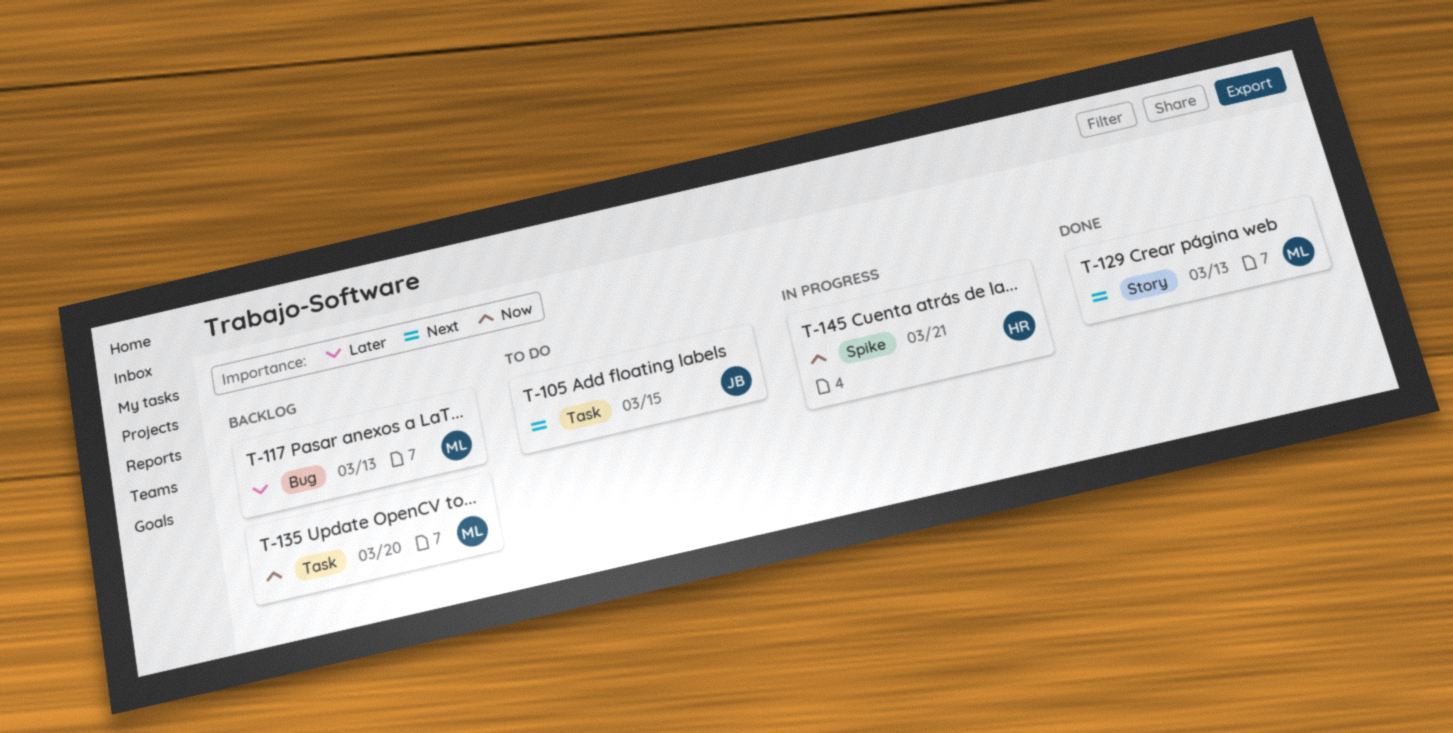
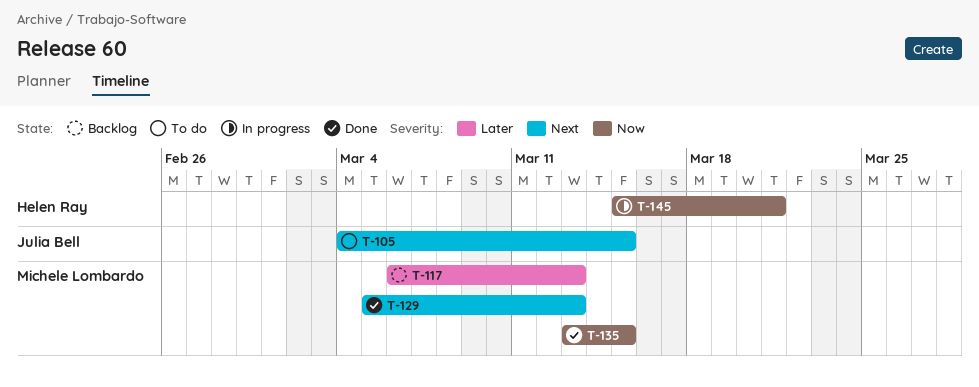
T-135, status: Backlog -> Done
T-135, due: Mar 20 -> Mar 15

